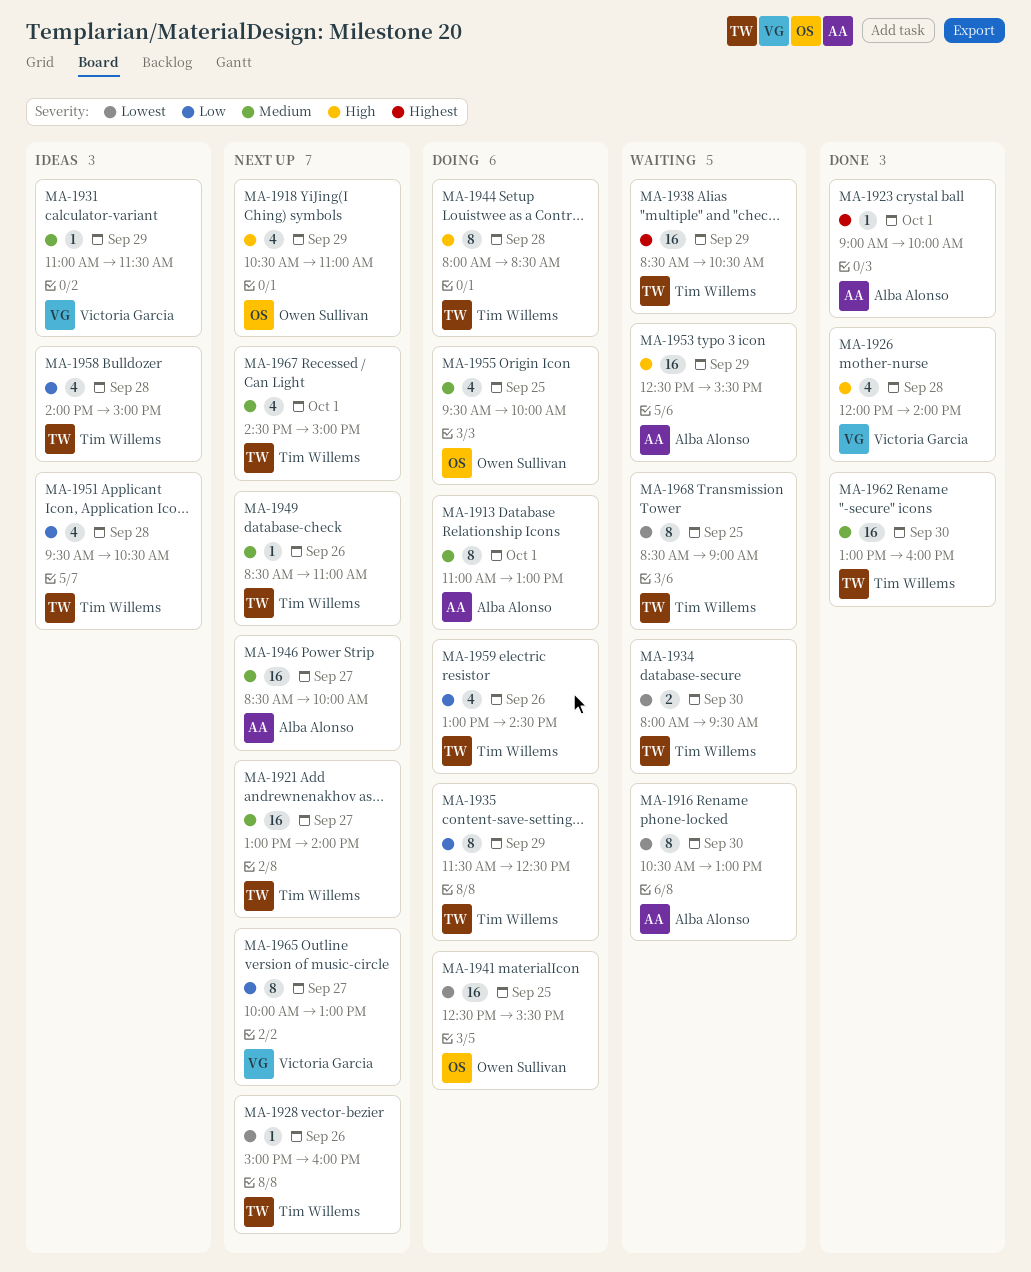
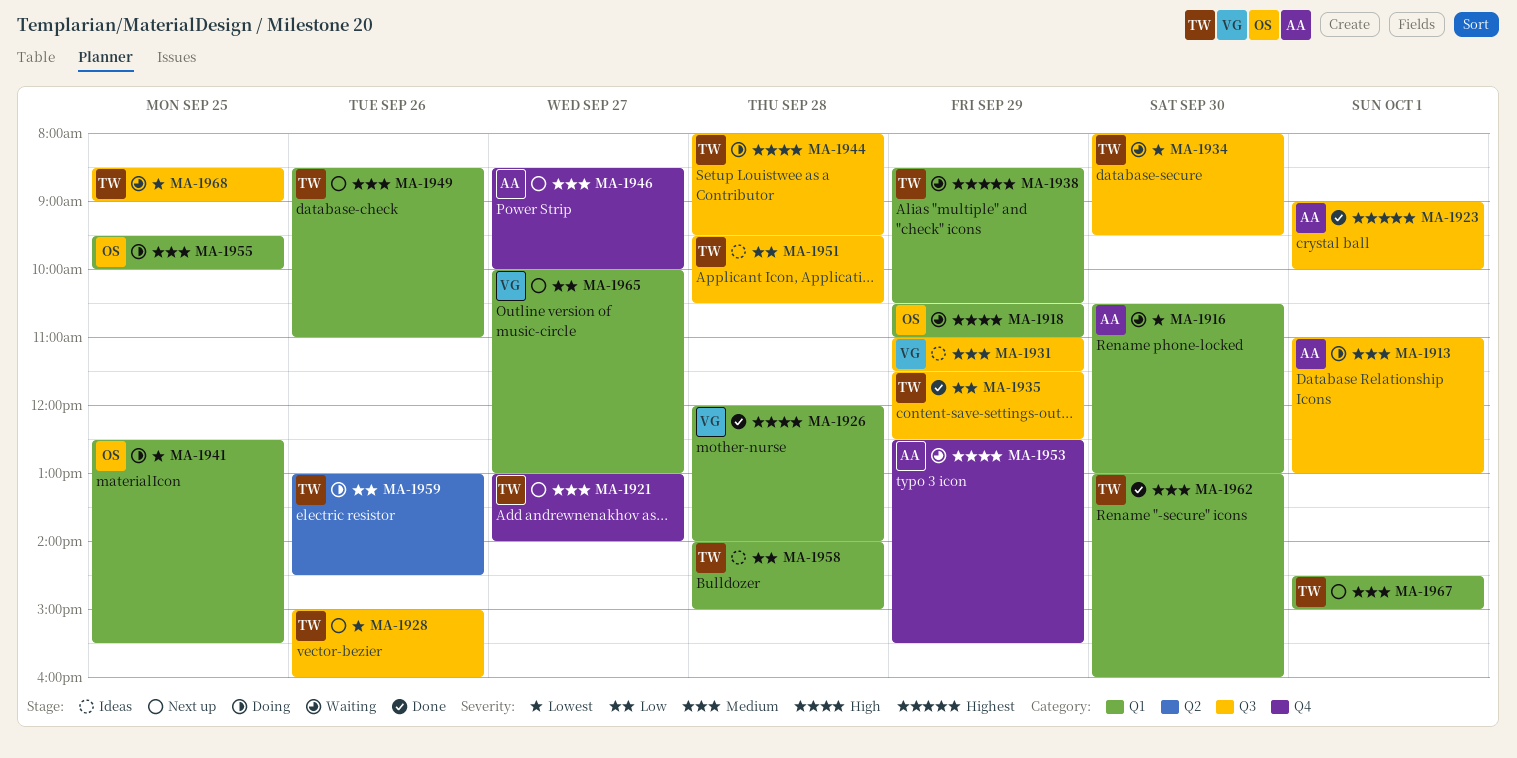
MA-1918, status: Next up -> Waiting
MA-1935, status: Doing -> Done
MA-1944, ends: 08:30 -> 09:30

